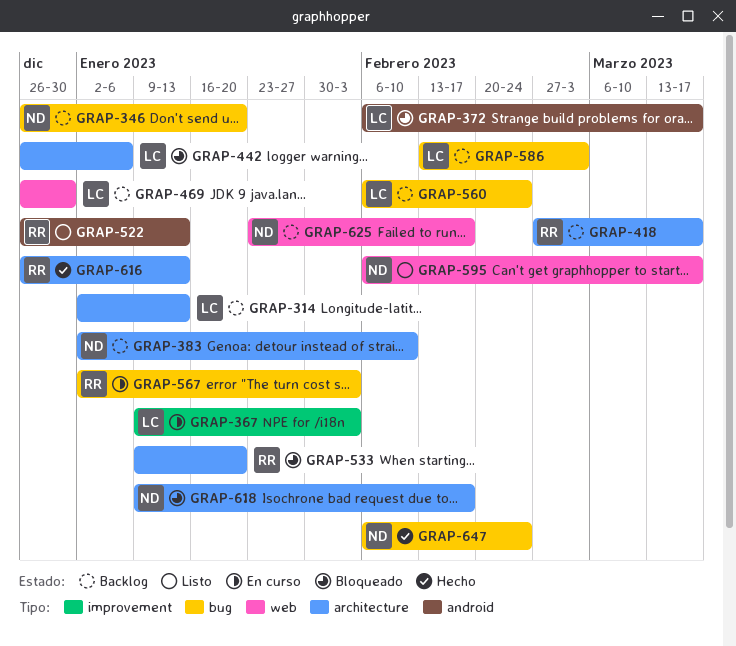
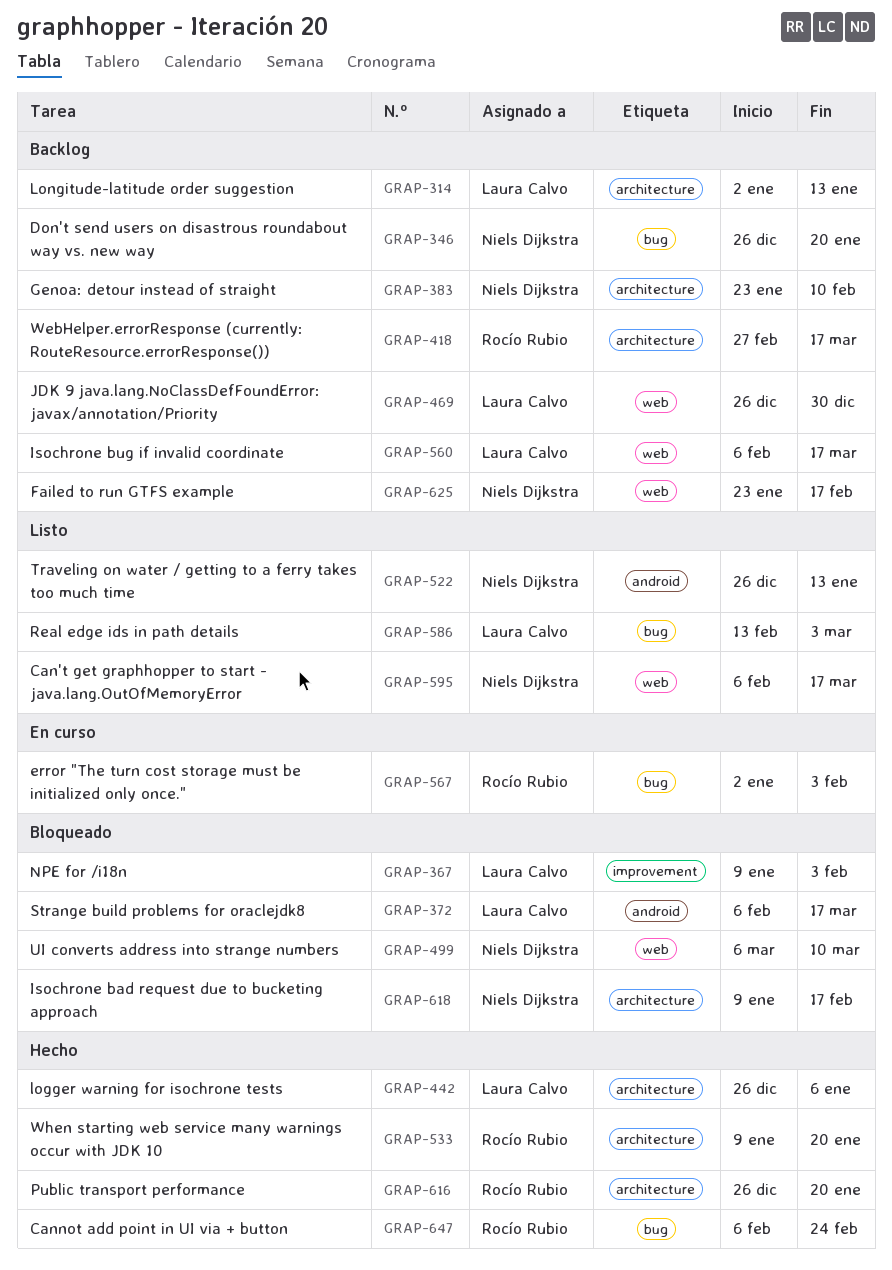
GRAP-367, status: En curso -> Bloqueado
GRAP-383, start: Jan 2 -> Jan 23
GRAP-442, status: Bloqueado -> Hecho
GRAP-499: none -> present
GRAP-522, owner: Rocío Rubio -> Niels Dijkstra
GRAP-533, status: Bloqueado -> Hecho
GRAP-560, label: bug -> web
GRAP-560, due: Feb 24 -> Mar 17
GRAP-586, status: Backlog -> Listo
GRAP-616, due: Jan 13 -> Jan 20
GRAP-647, owner: Niels Dijkstra -> Rocío Rubio

